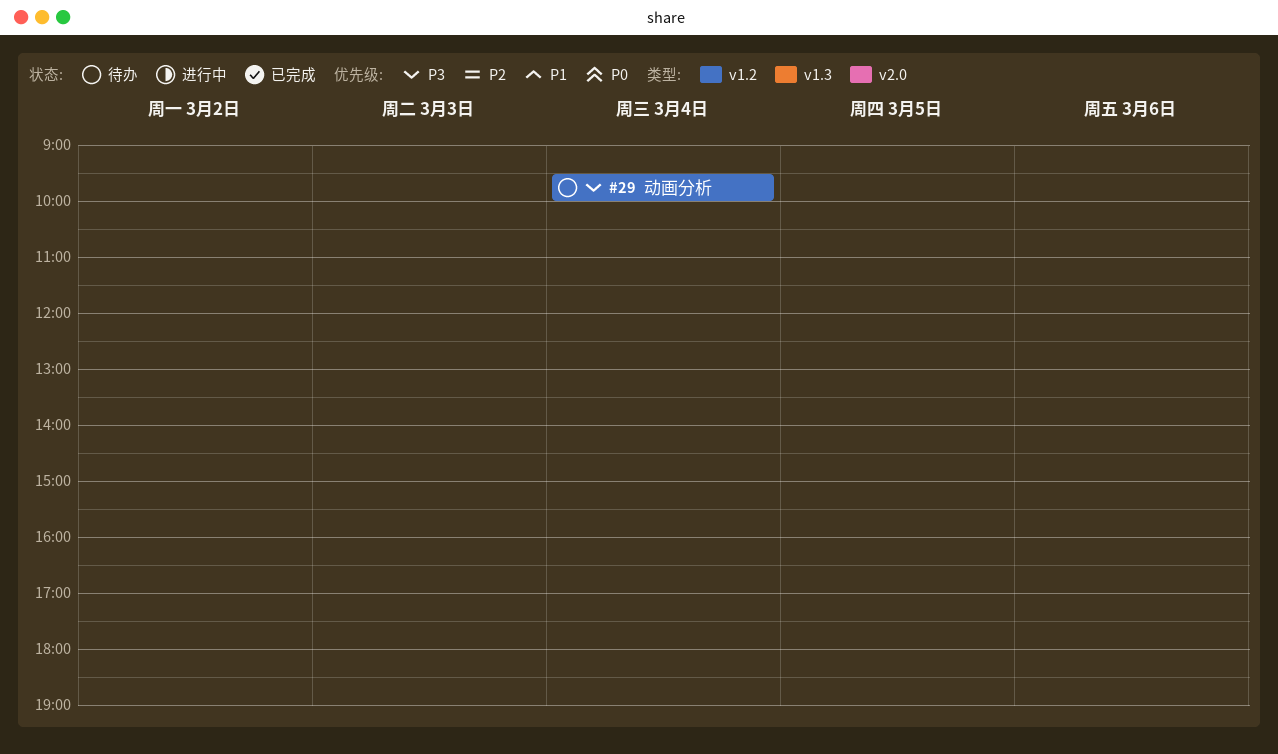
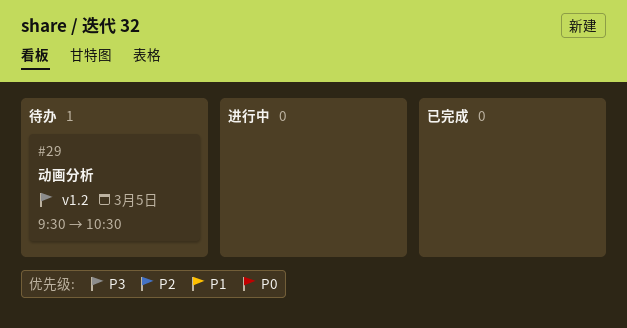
#29, day: Mar 4 -> Mar 5
#29, ends: 10:00 -> 10:30

